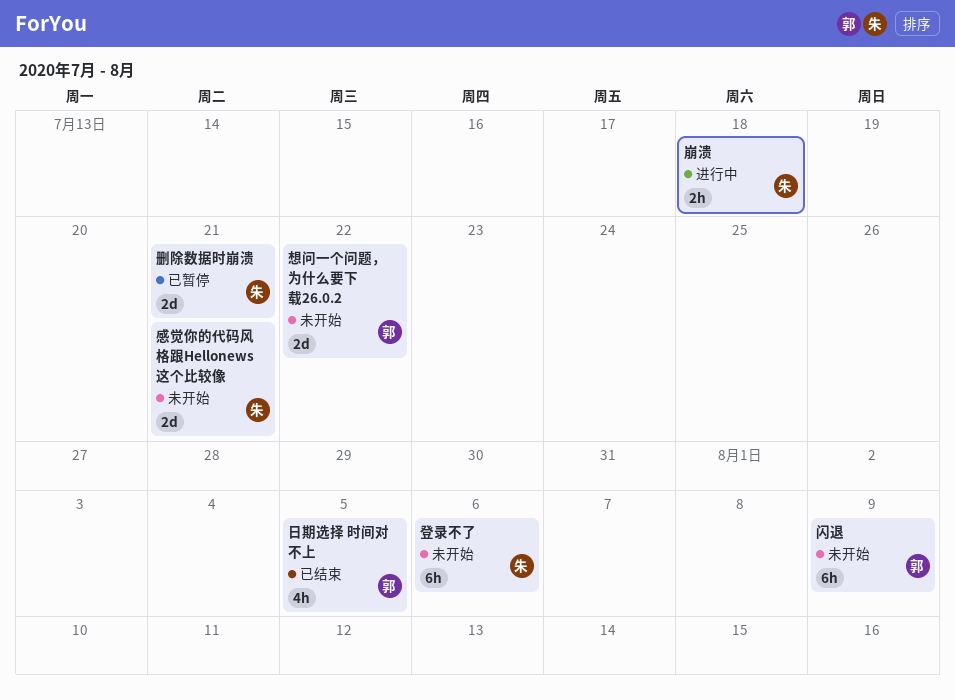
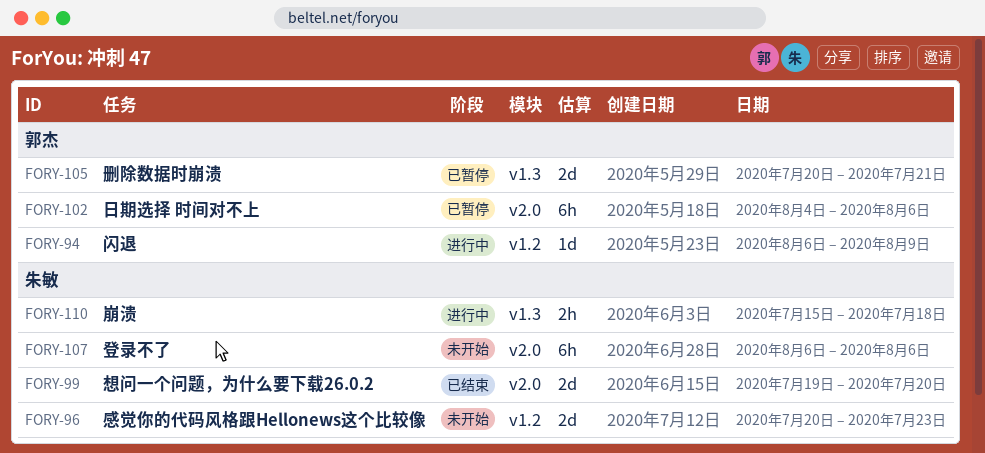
删除数据时崩溃, owner: 朱敏 -> 郭杰
想问一个问题，为什么要下载26.0.2, status: 未开始 -> 已结束
想问一个问题，为什么要下载26.0.2, owner: 郭杰 -> 朱敏
想问一个问题，为什么要下载26.0.2, due: Jul 22 -> Jul 20
感觉你的代码风格跟Hellonews这个比较像, due: Jul 21 -> Jul 23
日期选择 时间对不上, status: 已结束 -> 已暂停
日期选择 时间对不上, estimate: 4h -> 6h
日期选择 时间对不上, due: Aug 5 -> Aug 6
闪退, status: 未开始 -> 进行中
闪退, estimate: 6h -> 1d

